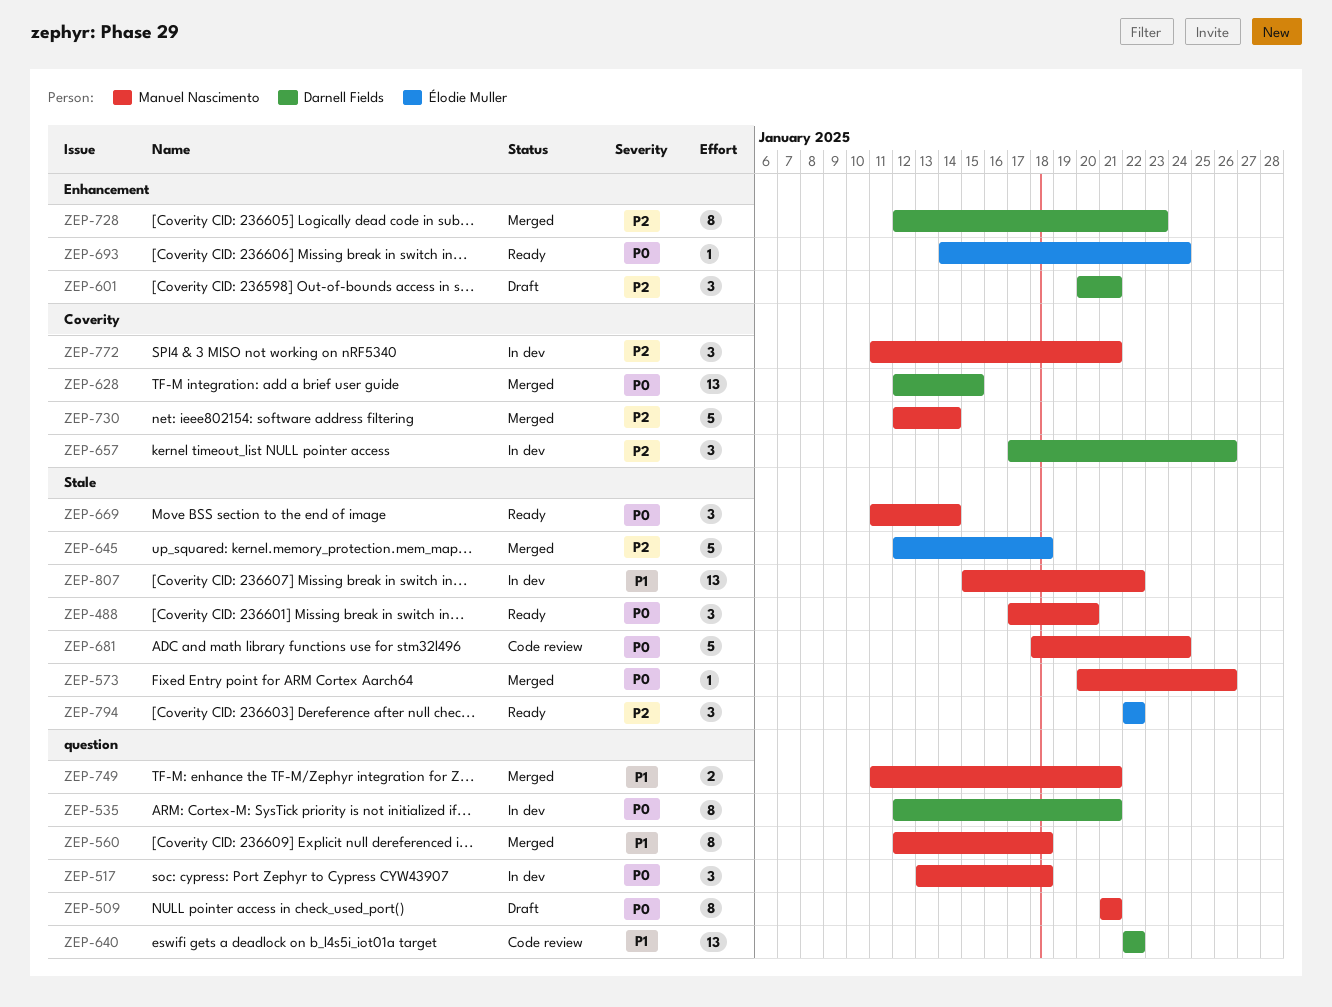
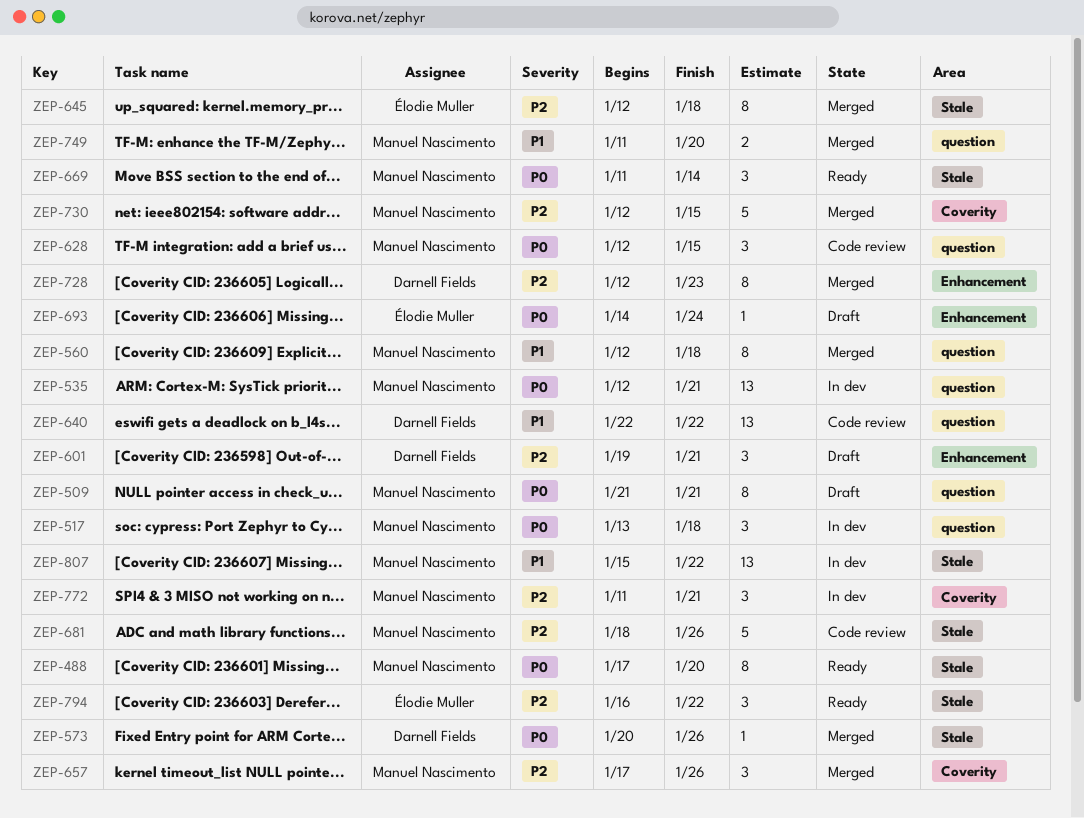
ZEP-488, estimate: 3 -> 8
ZEP-535, owner: Darnell Fields -> Manuel Nascimento
ZEP-535, estimate: 8 -> 13
ZEP-573, owner: Manuel Nascimento -> Darnell Fields
ZEP-601, start: Jan 20 -> Jan 19
ZEP-628, status: Merged -> Code review
ZEP-628, owner: Darnell Fields -> Manuel Nascimento
ZEP-628, label: Coverity -> question
ZEP-628, estimate: 13 -> 3
ZEP-645, estimate: 5 -> 8
ZEP-657, status: In dev -> Merged
ZEP-657, owner: Darnell Fields -> Manuel Nascimento
ZEP-681, priority: P0 -> P2
ZEP-681, due: Jan 24 -> Jan 26
ZEP-693, status: Ready -> Draft
ZEP-730, due: Jan 14 -> Jan 15
ZEP-749, due: Jan 21 -> Jan 20
ZEP-794, start: Jan 22 -> Jan 16

